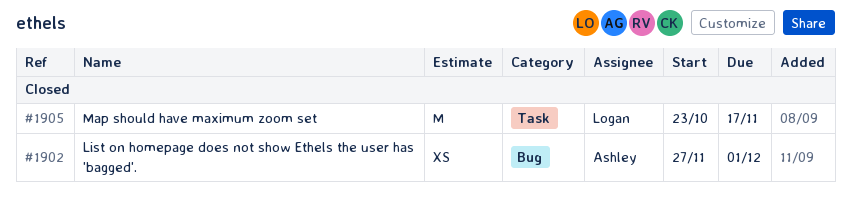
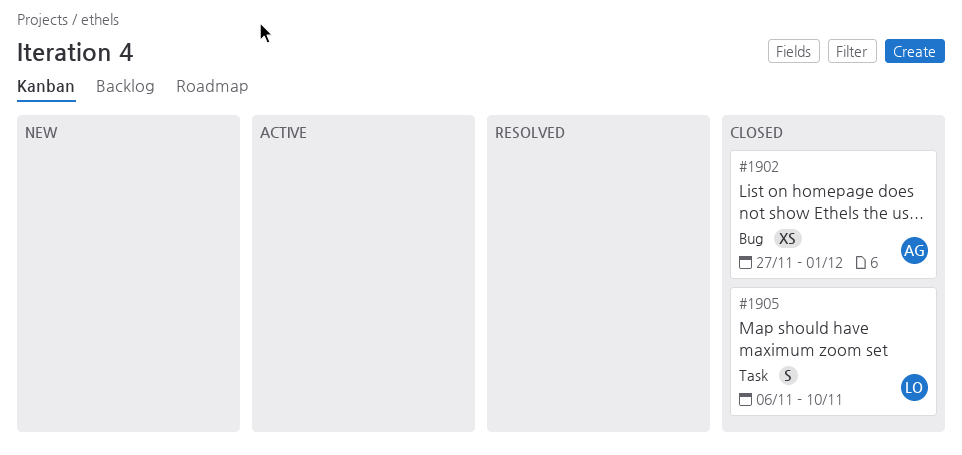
#1905, estimate: M -> S
#1905, start: Oct 23 -> Nov 6
#1905, due: Nov 17 -> Nov 10

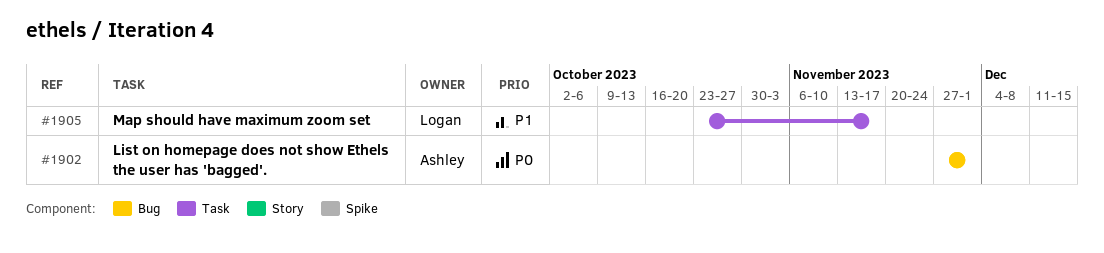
#1905, start: Nov 6 -> Oct 23
#1905, due: Nov 10 -> Nov 17

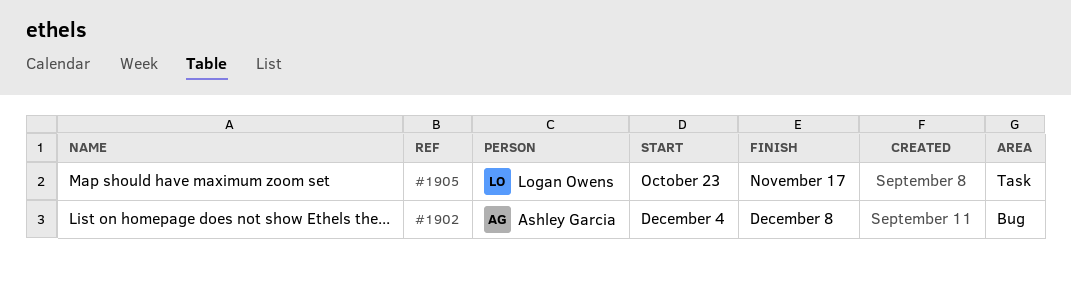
#1902, start: Nov 27 -> Dec 4
#1902, due: Dec 1 -> Dec 8

